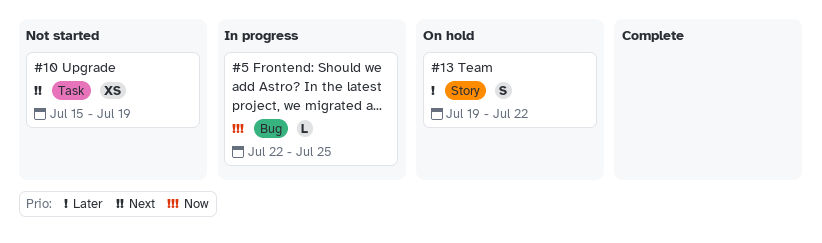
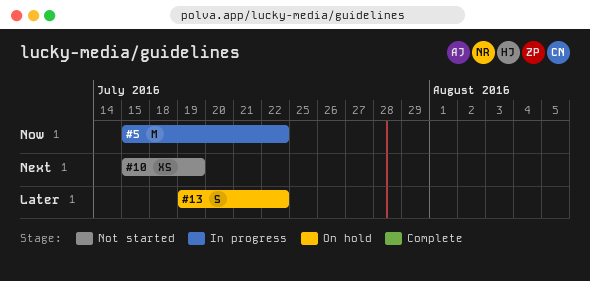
#5, estimate: L -> M
#5, start: Jul 22 -> Jul 15
#5, due: Jul 25 -> Jul 22

